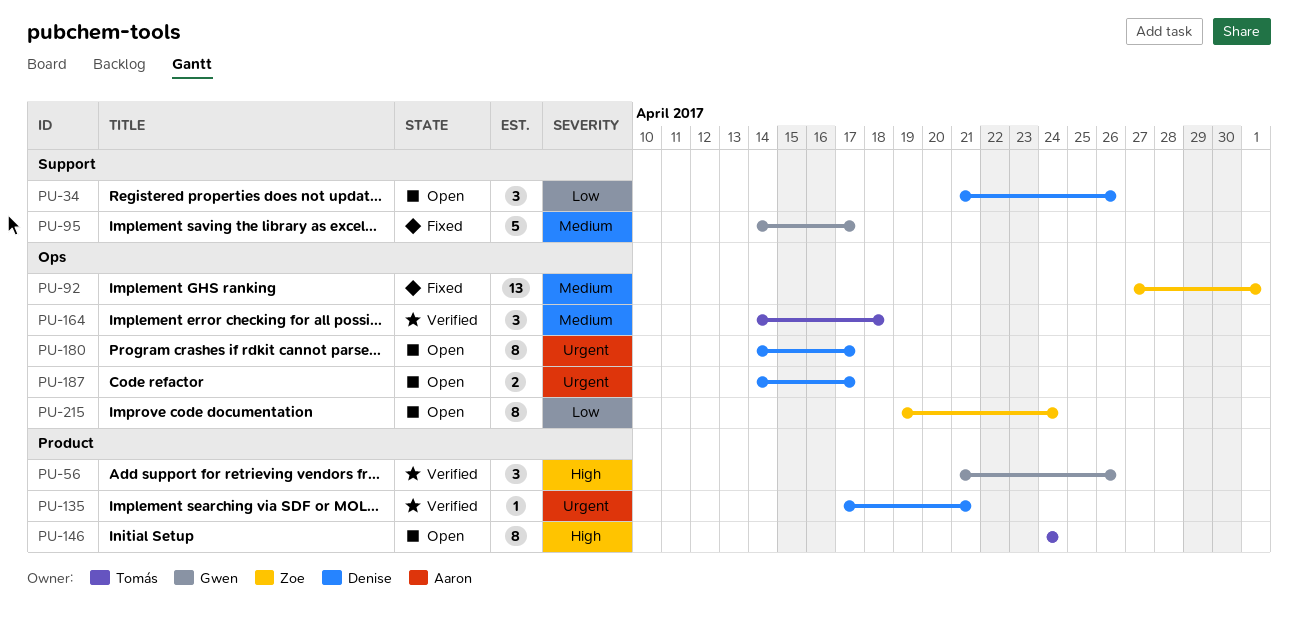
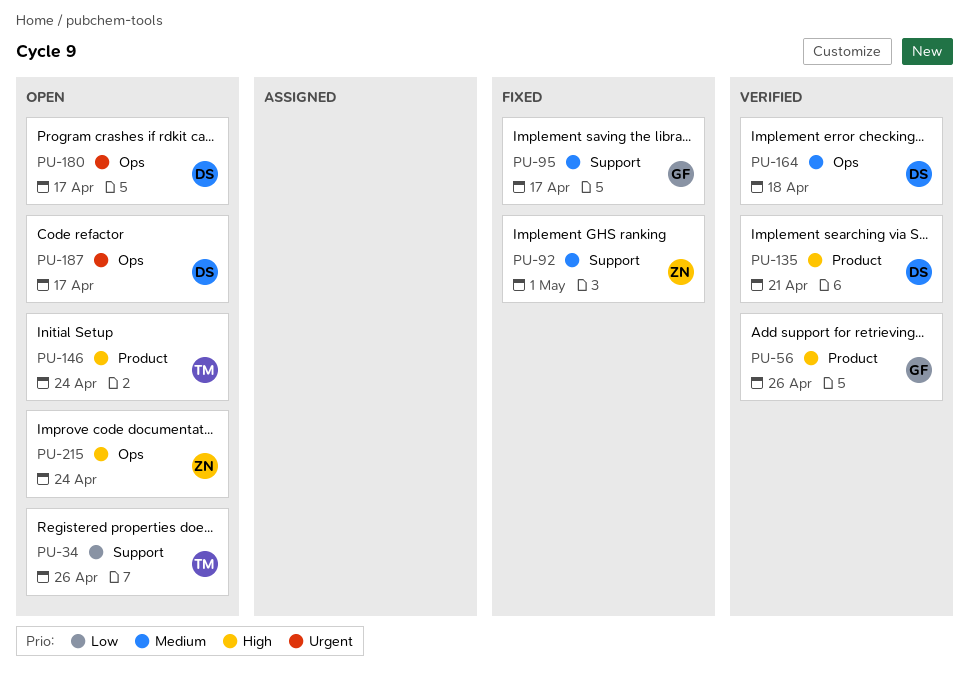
PU-34, owner: Denise -> Tomás
PU-92, label: Ops -> Support
PU-135, priority: Urgent -> High
PU-164, owner: Tomás -> Denise
PU-215, priority: Low -> High

